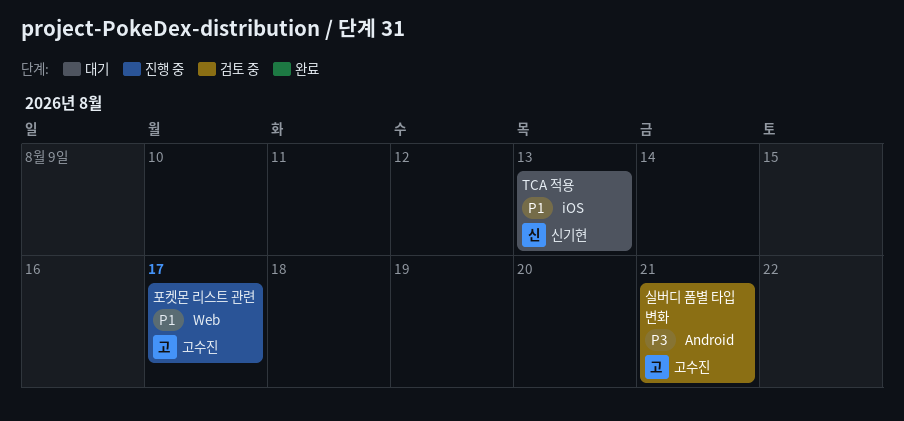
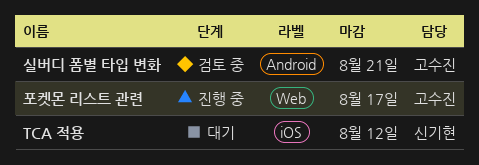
TCA 적용, due: Aug 13 -> Aug 12

